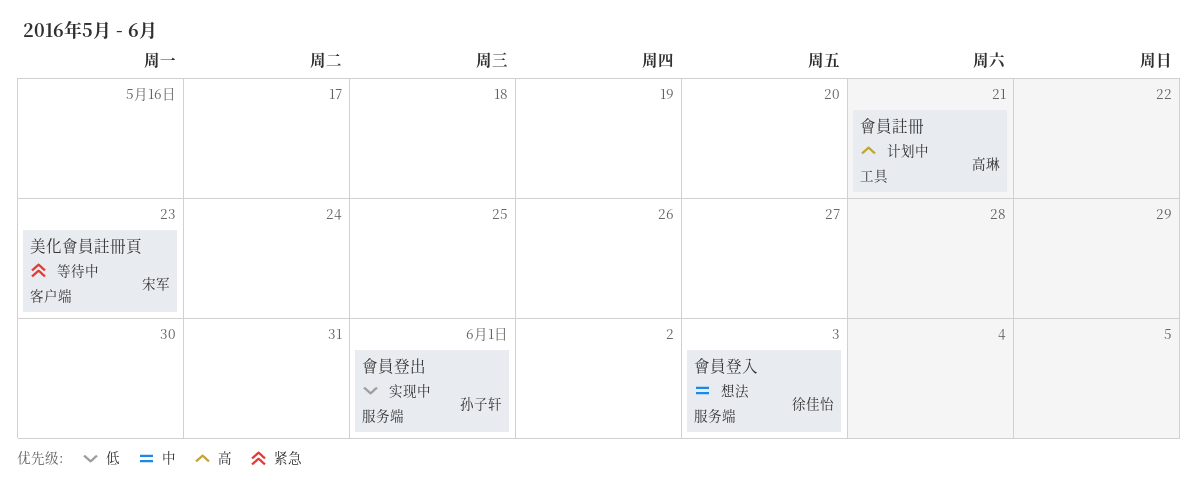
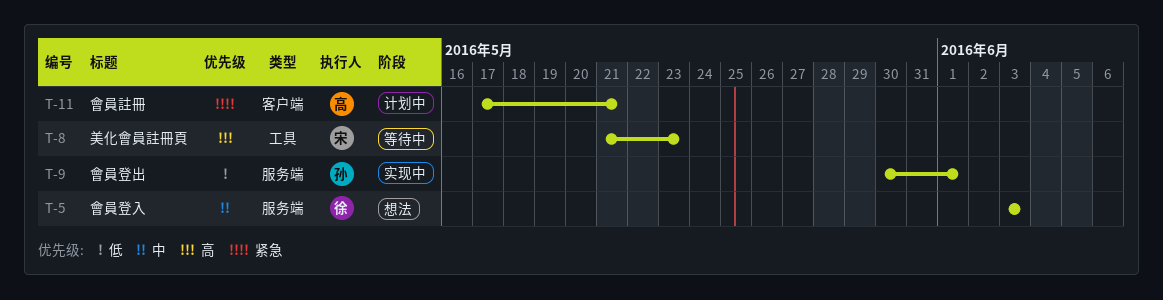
會員註冊, priority: 高 -> 紧急
會員註冊, label: 工具 -> 客户端
美化會員註冊頁, priority: 紧急 -> 高
美化會員註冊頁, label: 客户端 -> 工具

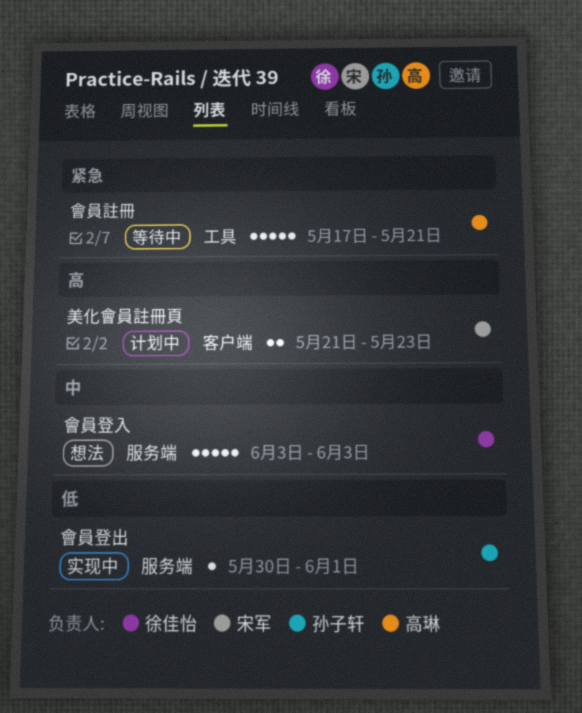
會員註冊, status: 计划中 -> 等待中
會員註冊, label: 客户端 -> 工具
美化會員註冊頁, status: 等待中 -> 计划中
美化會員註冊頁, label: 工具 -> 客户端

